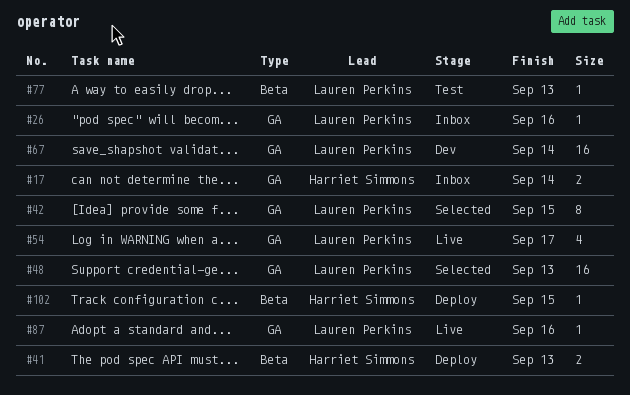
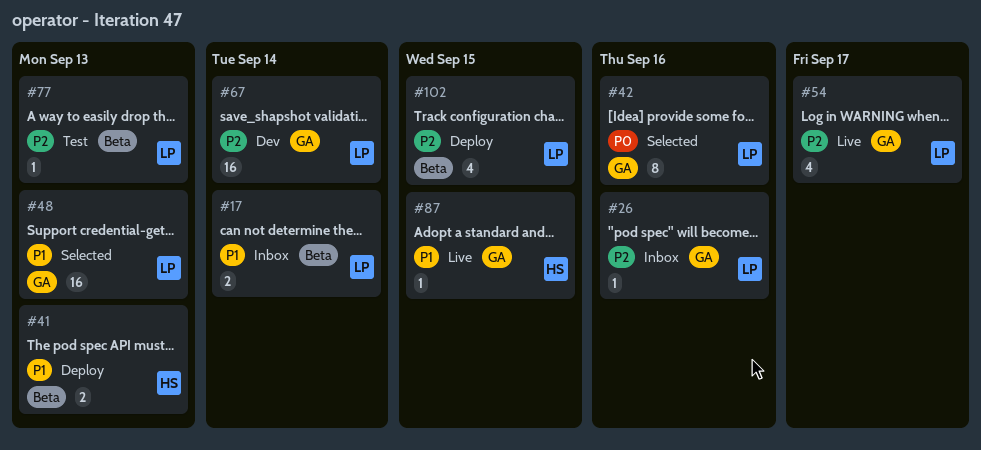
#17, owner: Harriet Simmons -> Lauren Perkins
#17, label: GA -> Beta
#42, due: Sep 15 -> Sep 16
#87, owner: Lauren Perkins -> Harriet Simmons
#87, due: Sep 16 -> Sep 15
#102, owner: Harriet Simmons -> Lauren Perkins
#102, estimate: 1 -> 4

